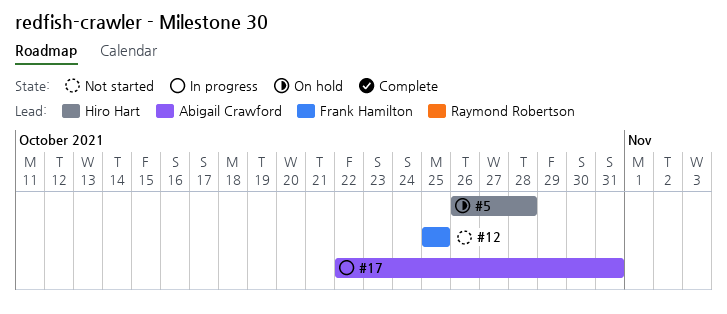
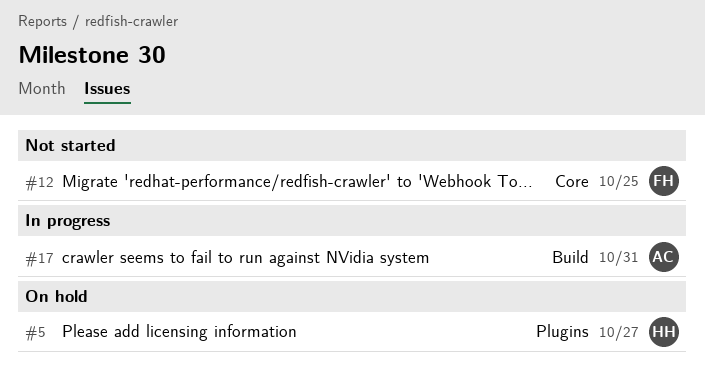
#5, due: Oct 28 -> Oct 27

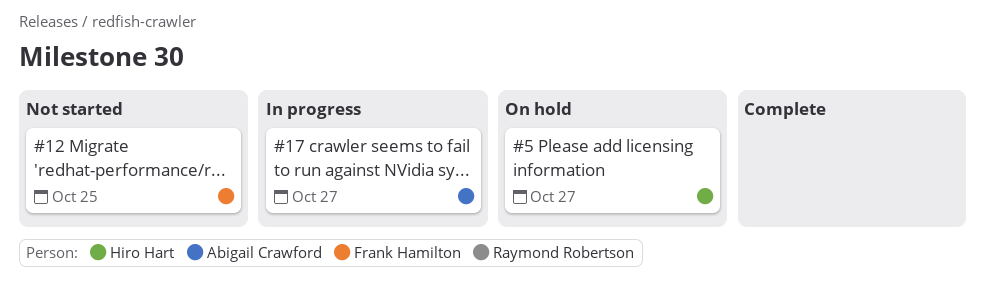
#17, due: Oct 31 -> Oct 27

